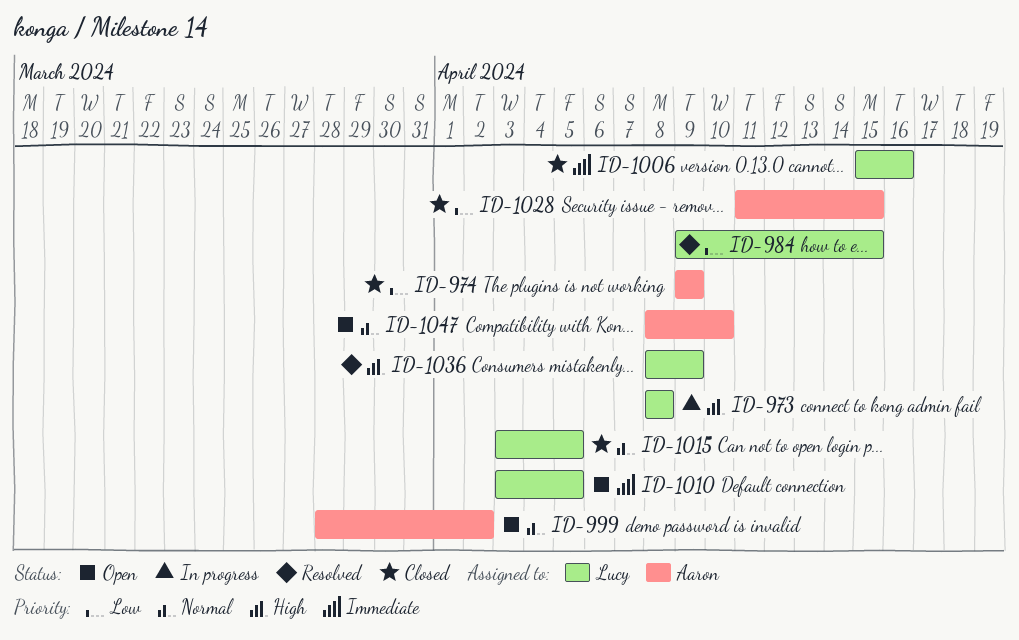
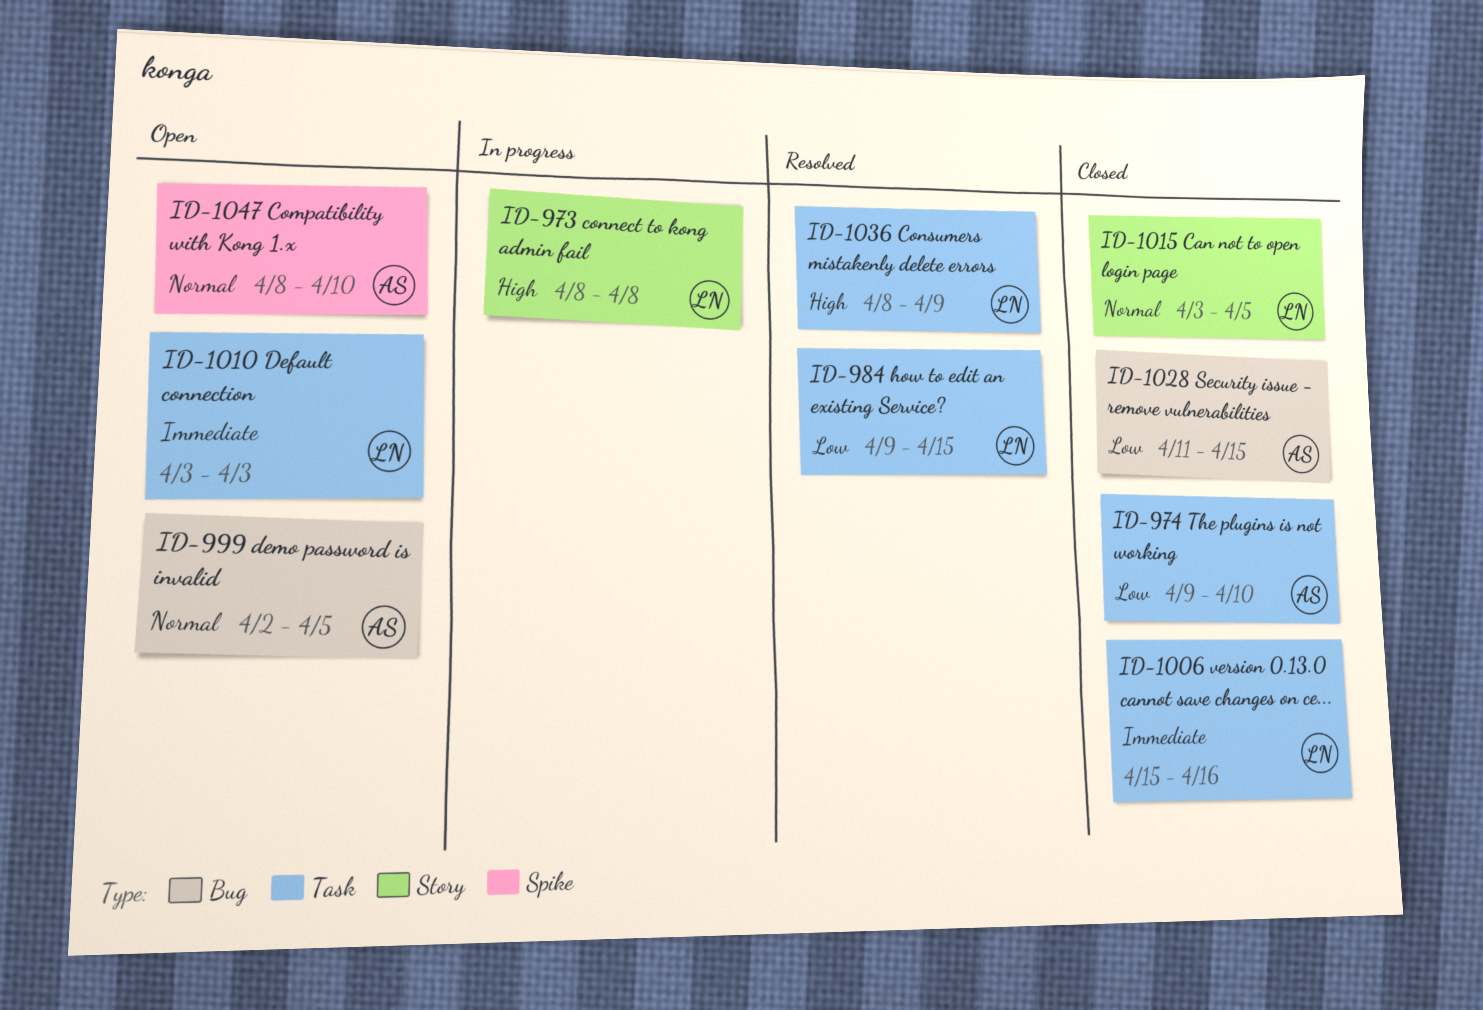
ID-974, due: Apr 9 -> Apr 10
ID-999, start: Mar 28 -> Apr 2
ID-999, due: Apr 2 -> Apr 5
ID-1010, due: Apr 5 -> Apr 3

